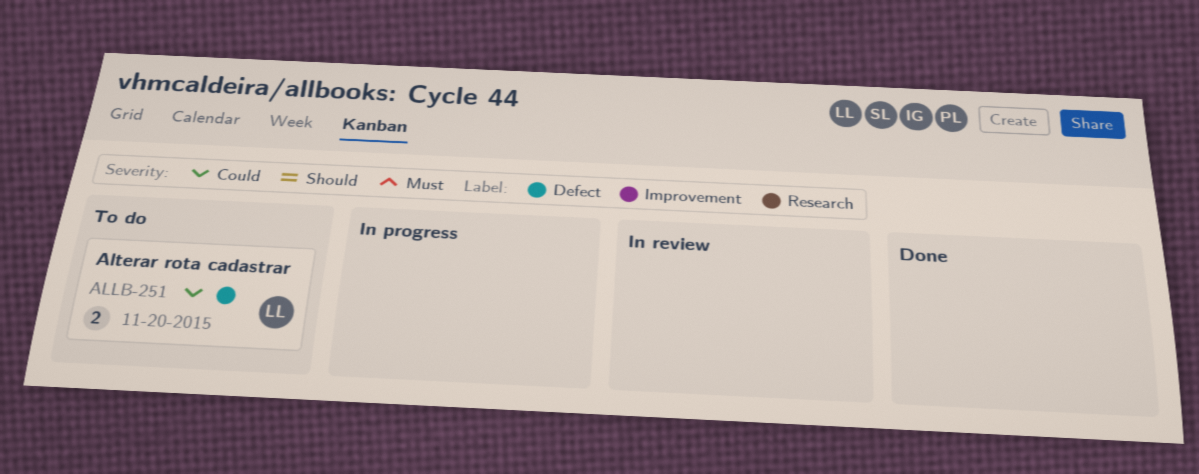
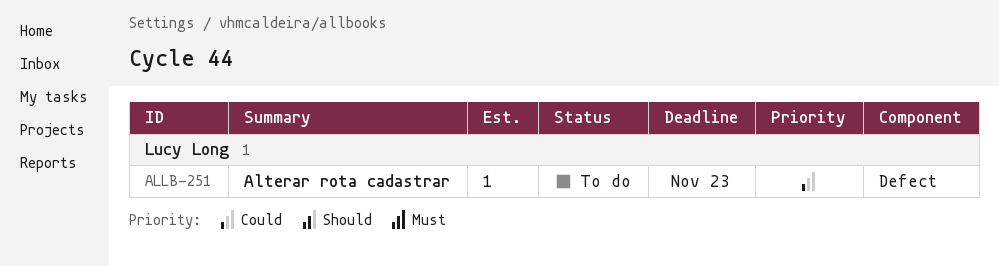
ALLB-251, estimate: 2 -> 1
ALLB-251, due: Nov 20 -> Nov 23

